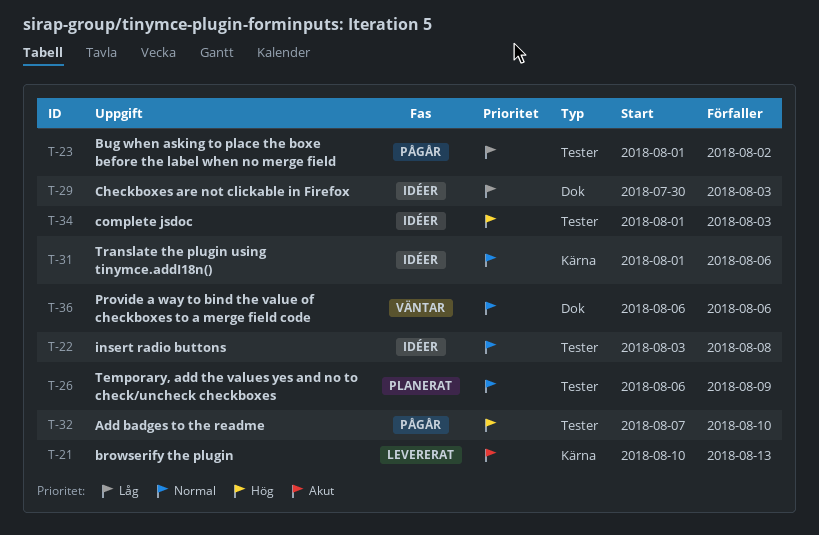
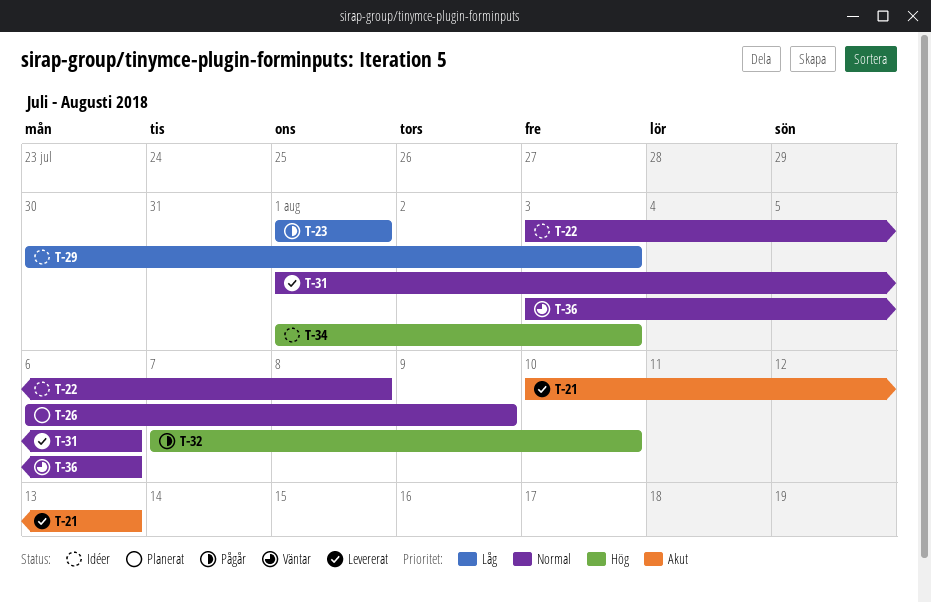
T-23, due: Aug 2 -> Aug 1
T-31, status: Idéer -> Levererat
T-36, start: Aug 6 -> Aug 3

